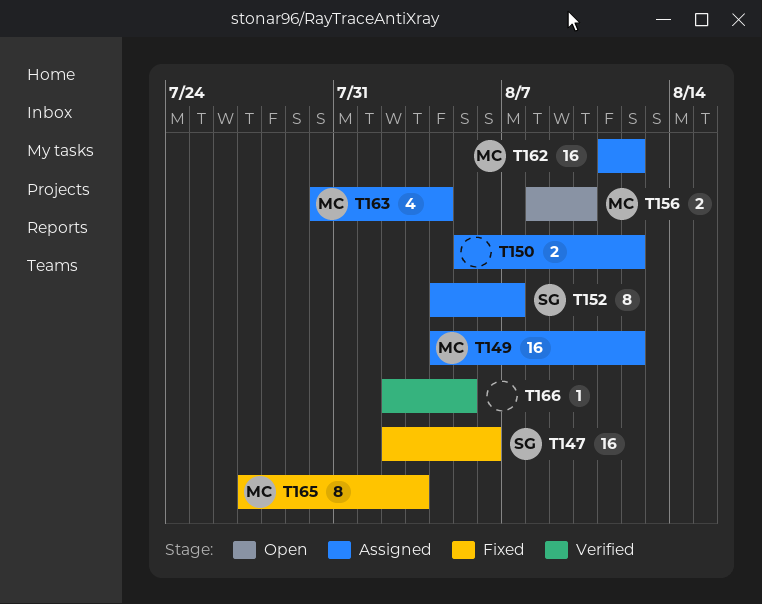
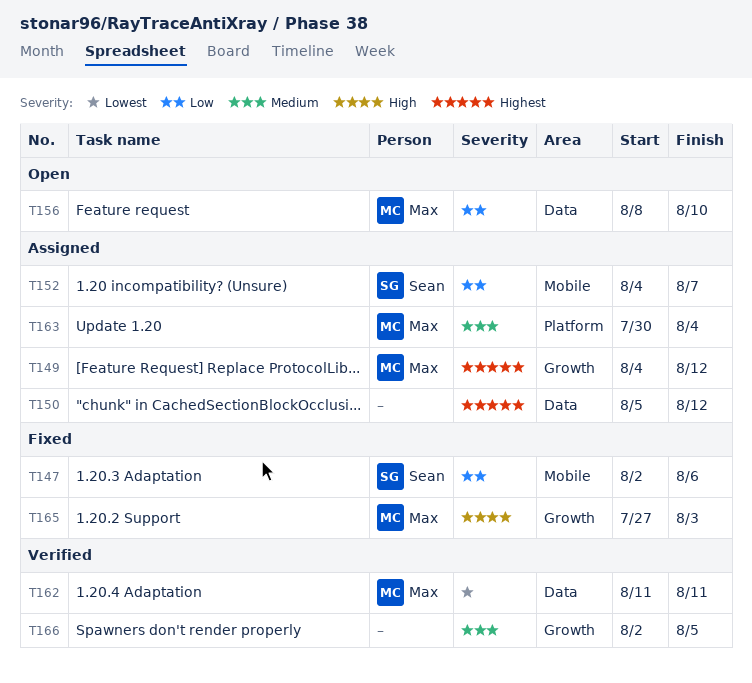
T162, status: Assigned -> Verified
T162, due: Aug 12 -> Aug 11

